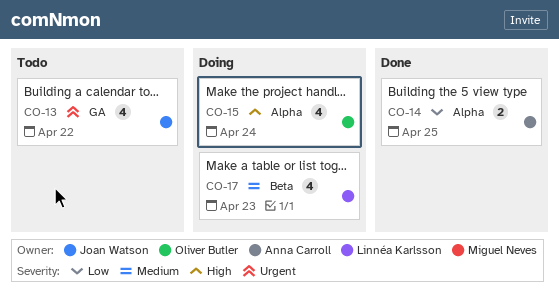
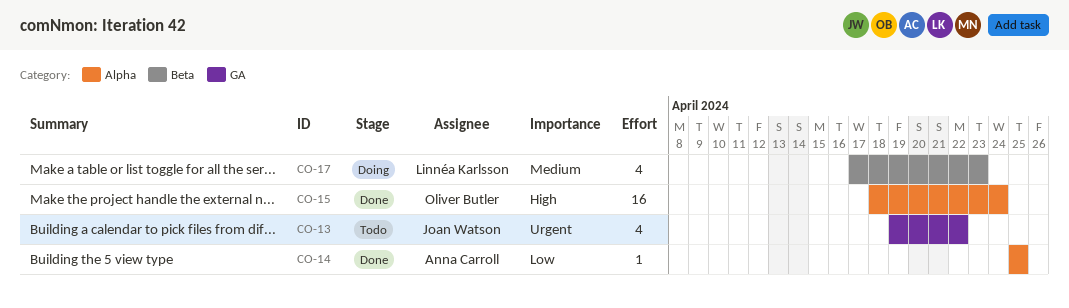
CO-14, estimate: 2 -> 1
CO-15, status: Doing -> Done
CO-15, estimate: 4 -> 16

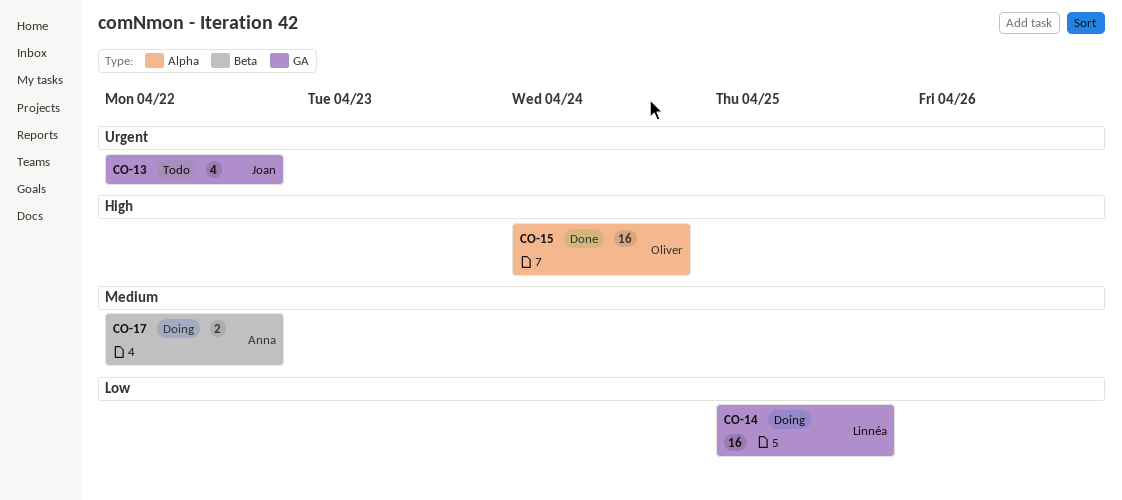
CO-14, status: Done -> Doing
CO-14, owner: Anna Carroll -> Linnéa Karlsson
CO-14, label: Alpha -> GA
CO-14, estimate: 1 -> 16
CO-17, owner: Linnéa Karlsson -> Anna Carroll
CO-17, estimate: 4 -> 2
CO-17, due: Apr 23 -> Apr 22

